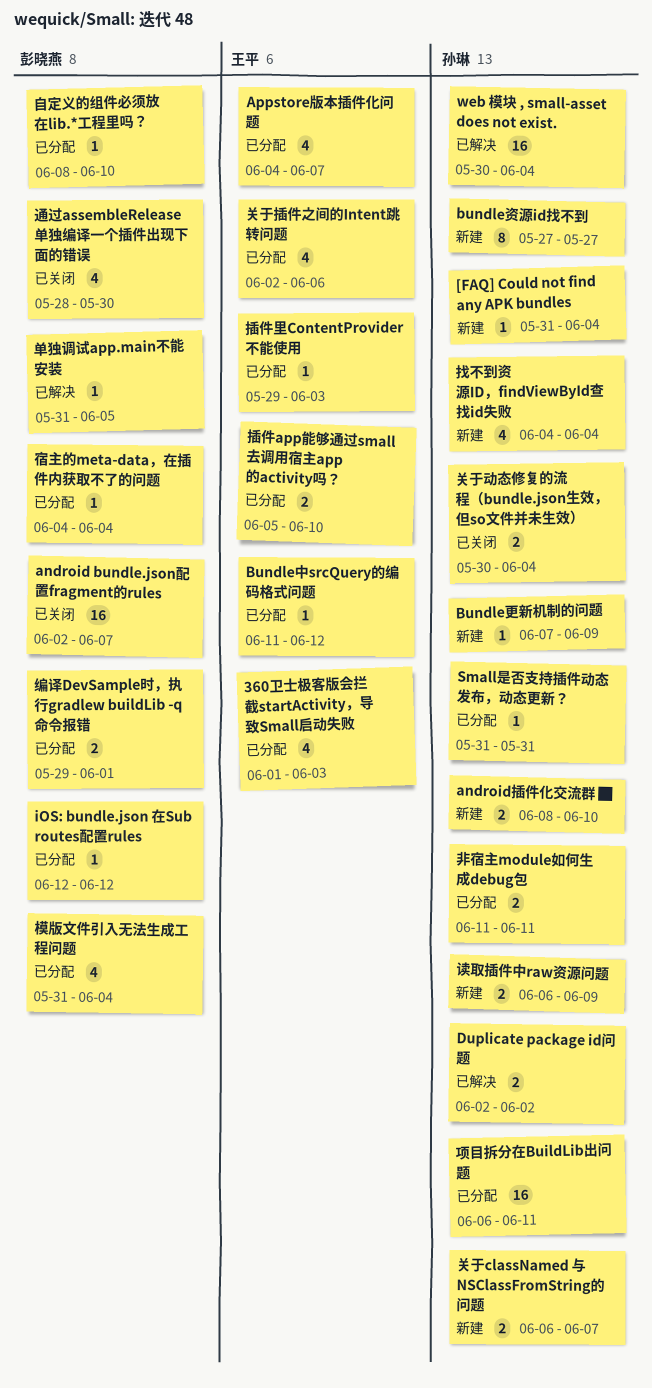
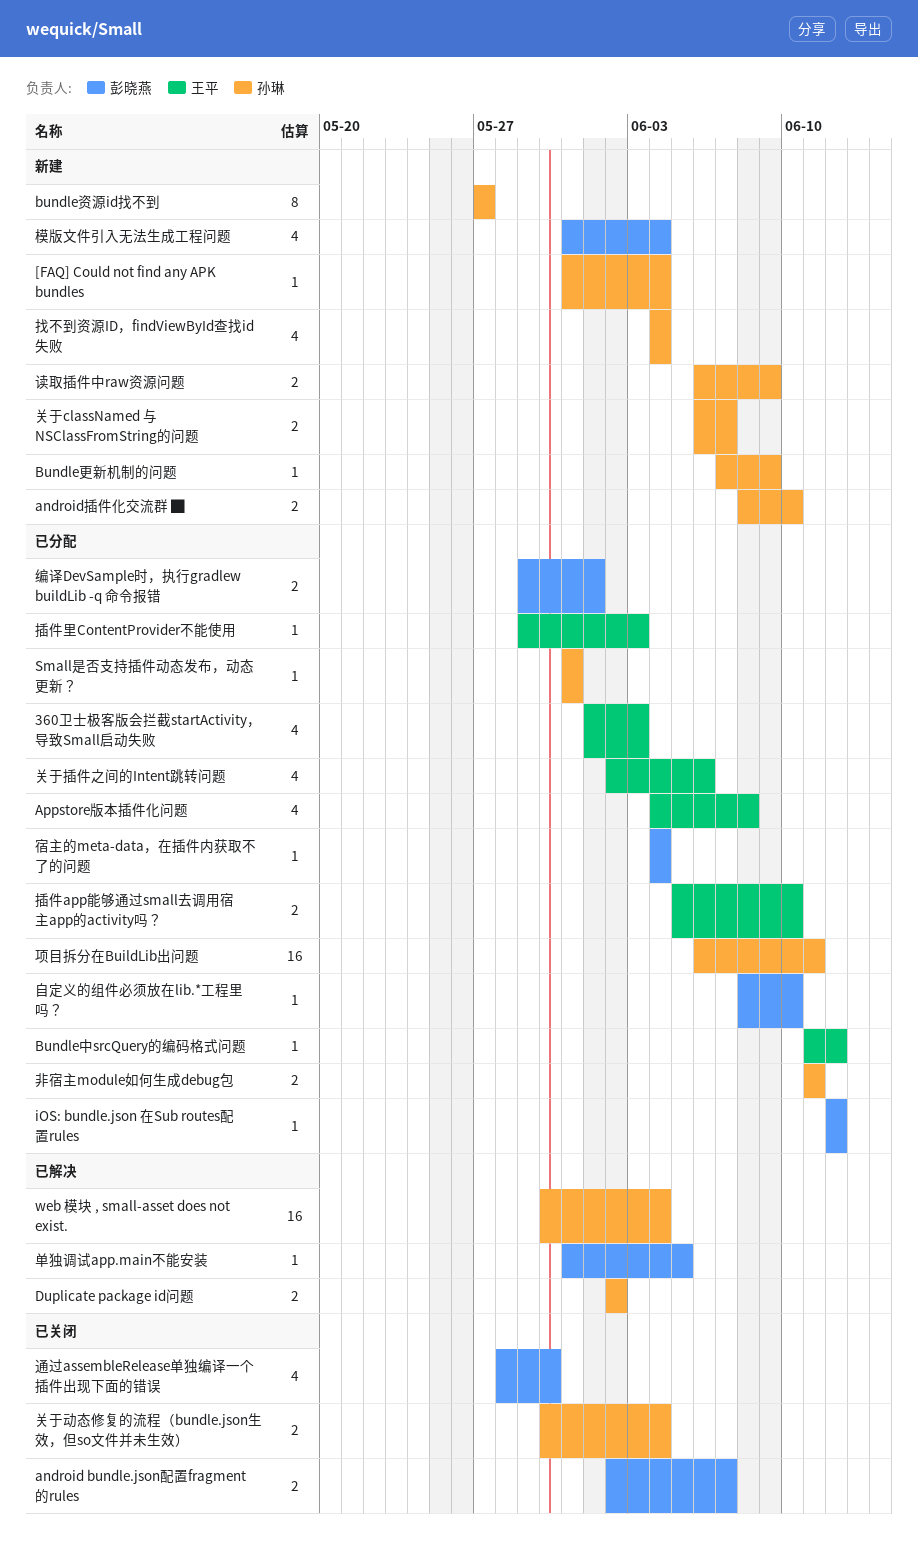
android bundle.json配置fragment的rules, estimate: 16 -> 2
Appstore版本插件化问题, due: Jun 7 -> Jun 8
模版文件引入无法生成工程问题, status: 已分配 -> 新建

